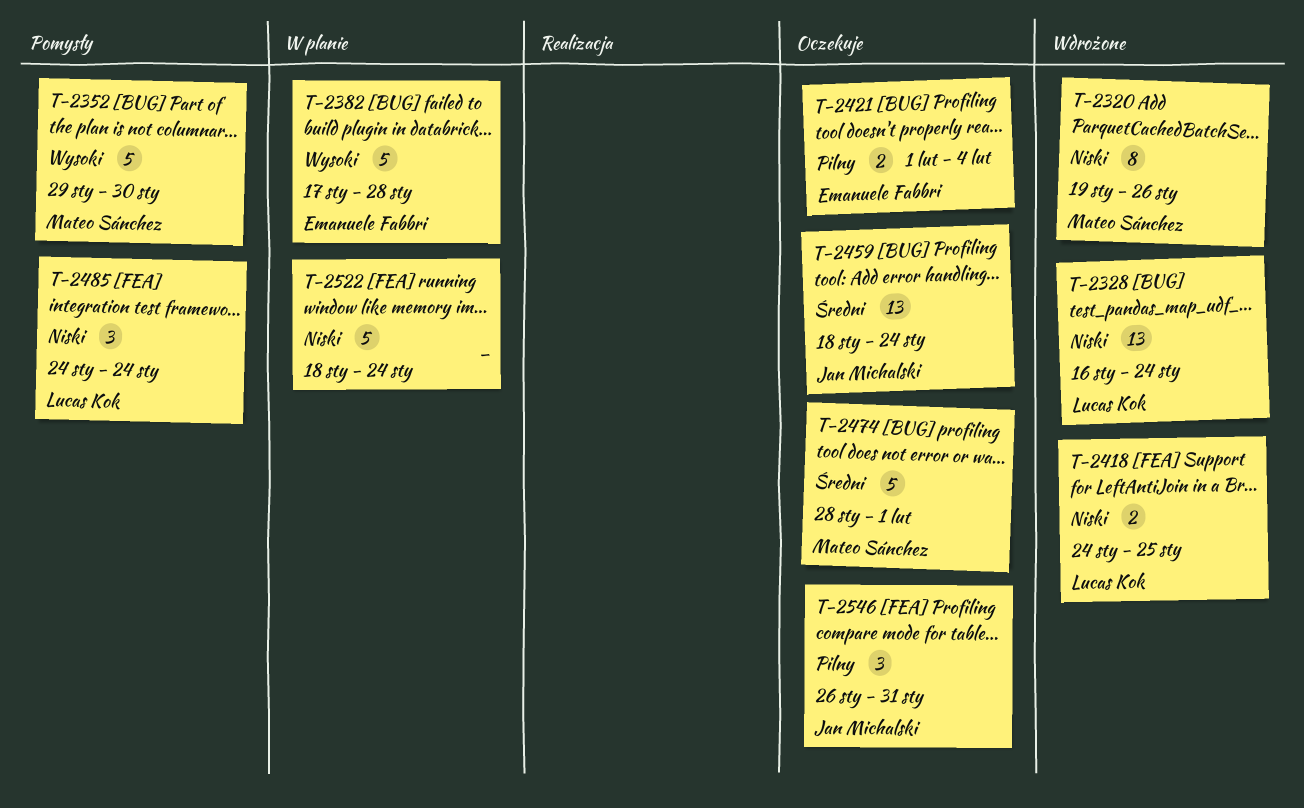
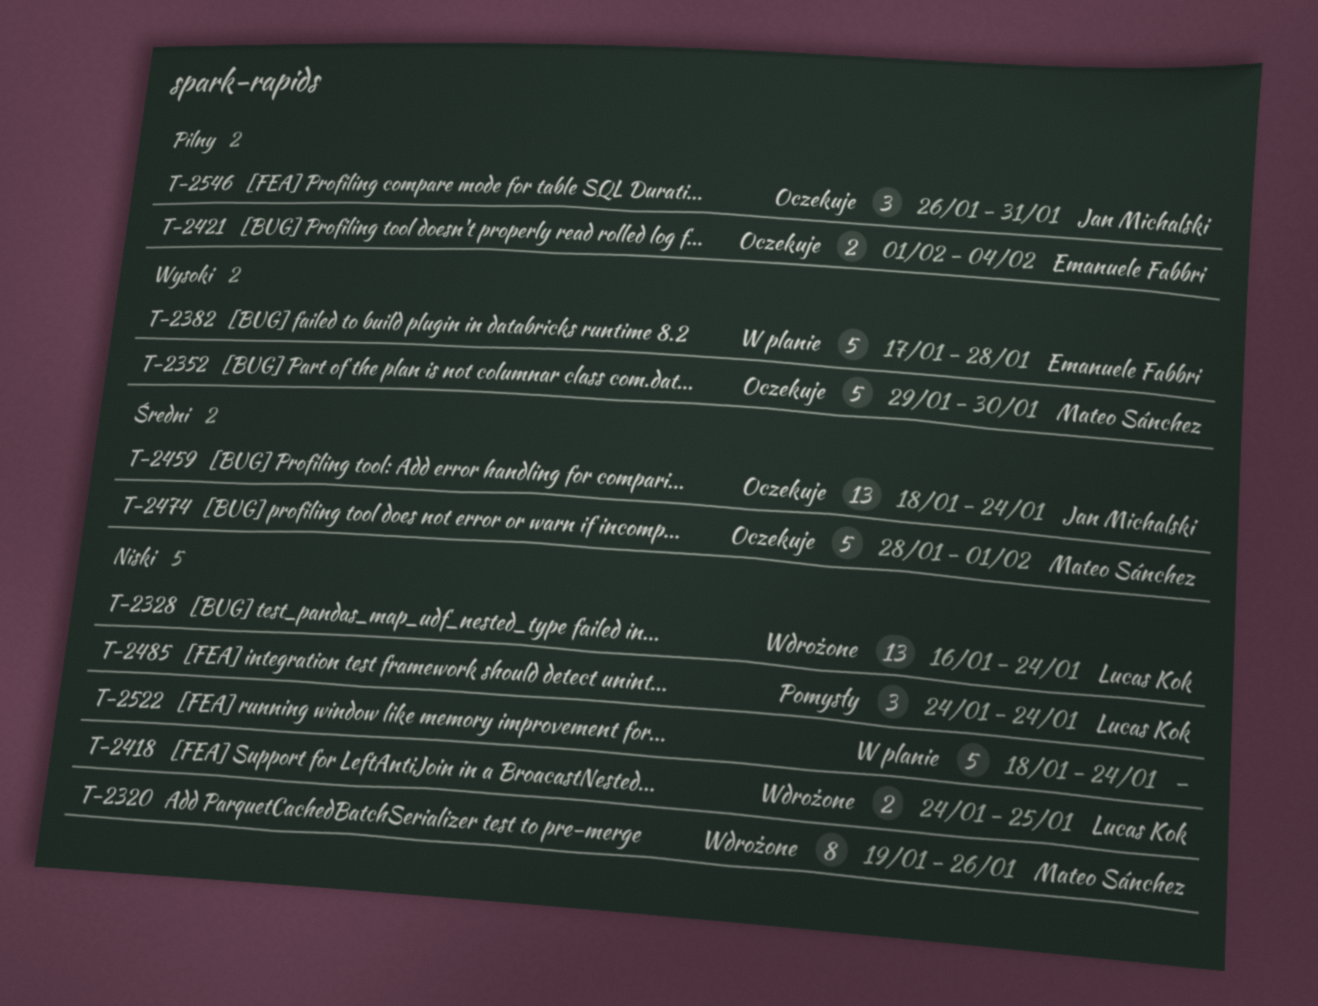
T-2352, status: Pomysły -> Oczekuje

